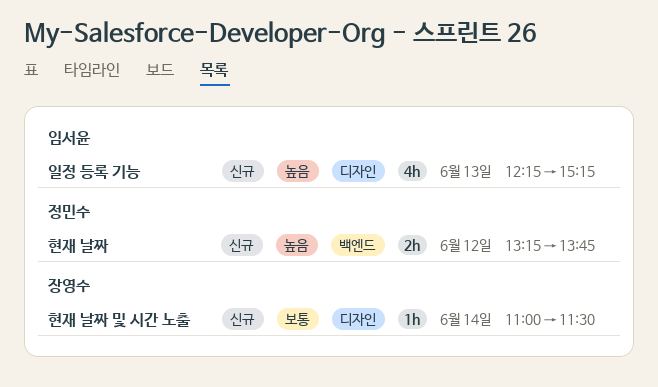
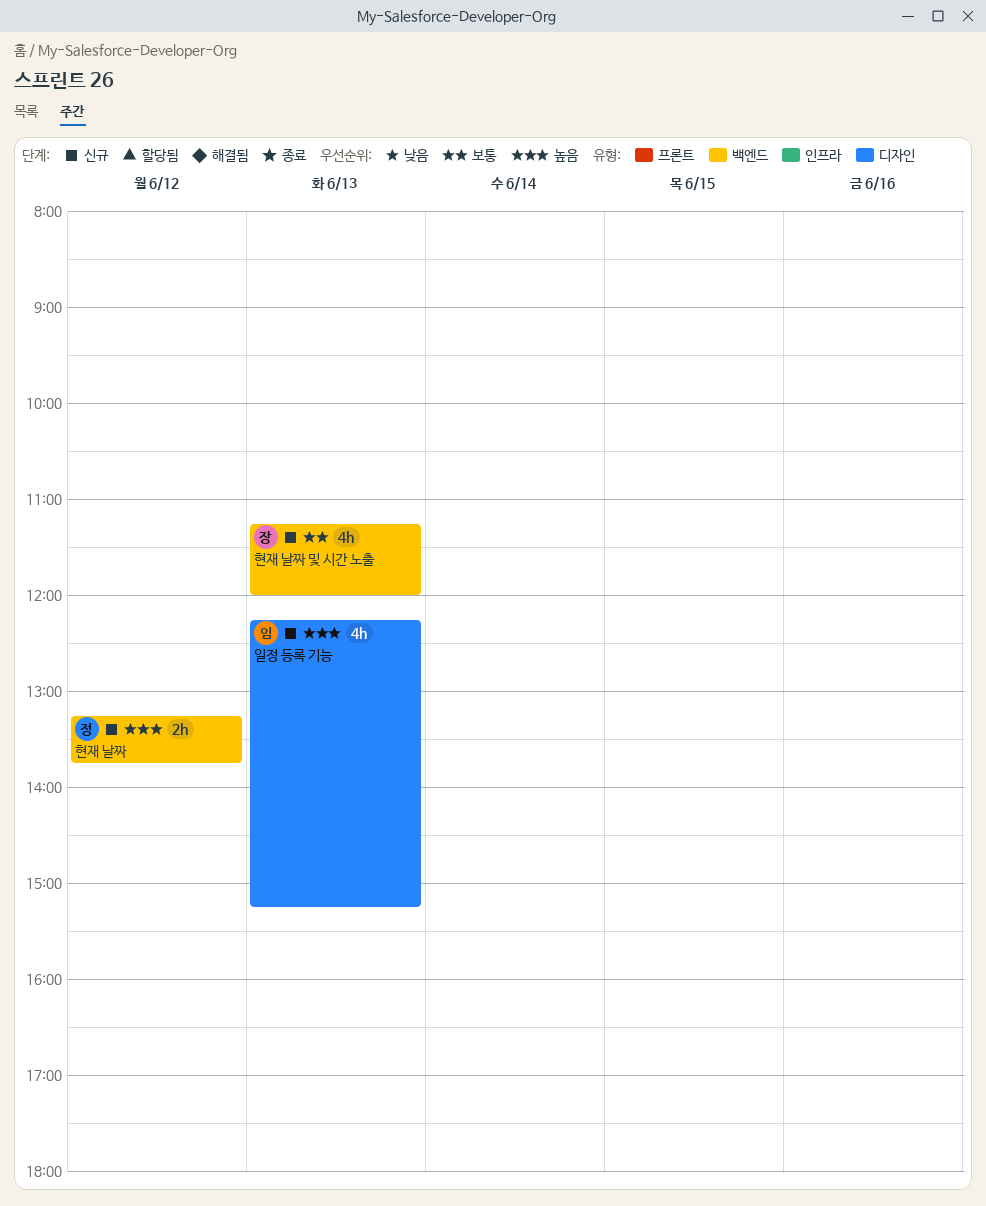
현재 날짜 및 시간 노출, label: 디자인 -> 백엔드
현재 날짜 및 시간 노출, estimate: 1h -> 4h
현재 날짜 및 시간 노출, day: Jun 14 -> Jun 13
현재 날짜 및 시간 노출, begins: 11:00 -> 11:15
현재 날짜 및 시간 노출, ends: 11:30 -> 12:00

